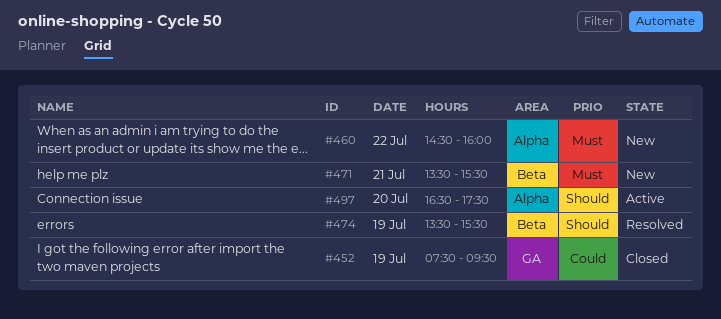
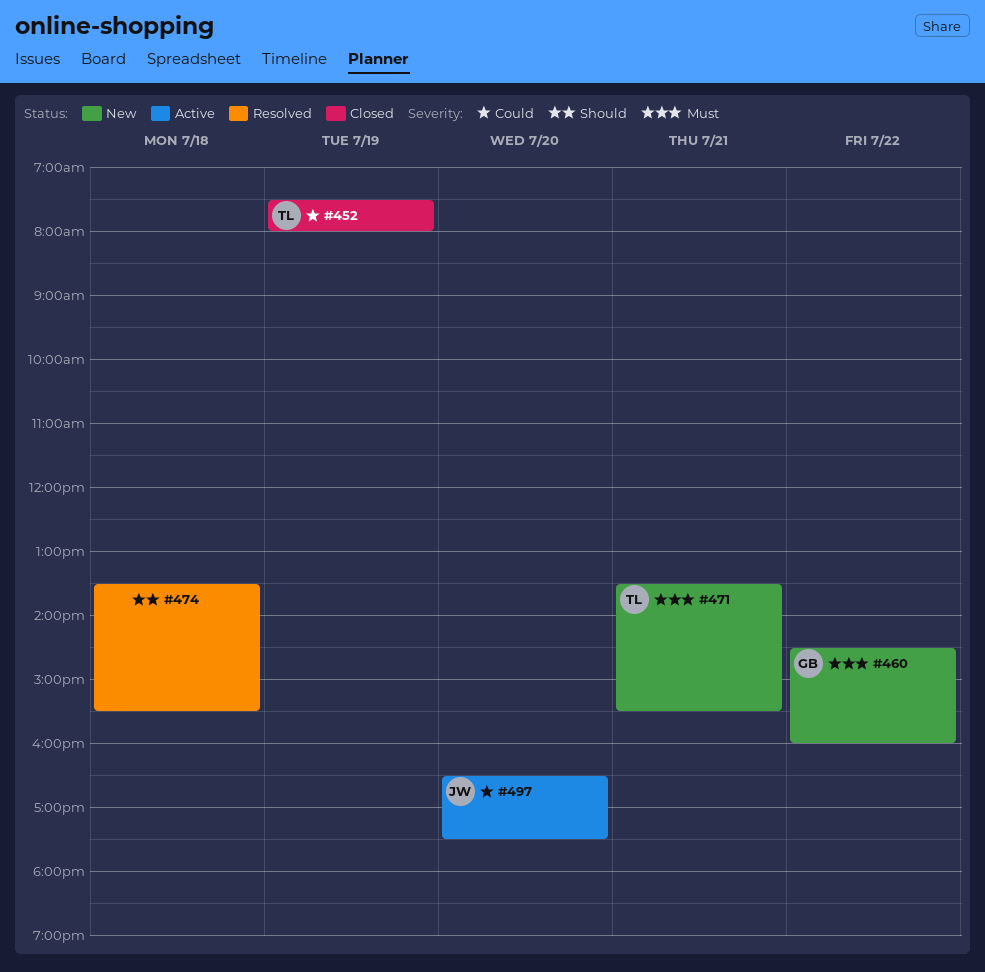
#452, ends: 09:30 -> 08:00
#474, day: Jul 19 -> Jul 18
#497, priority: Should -> Could

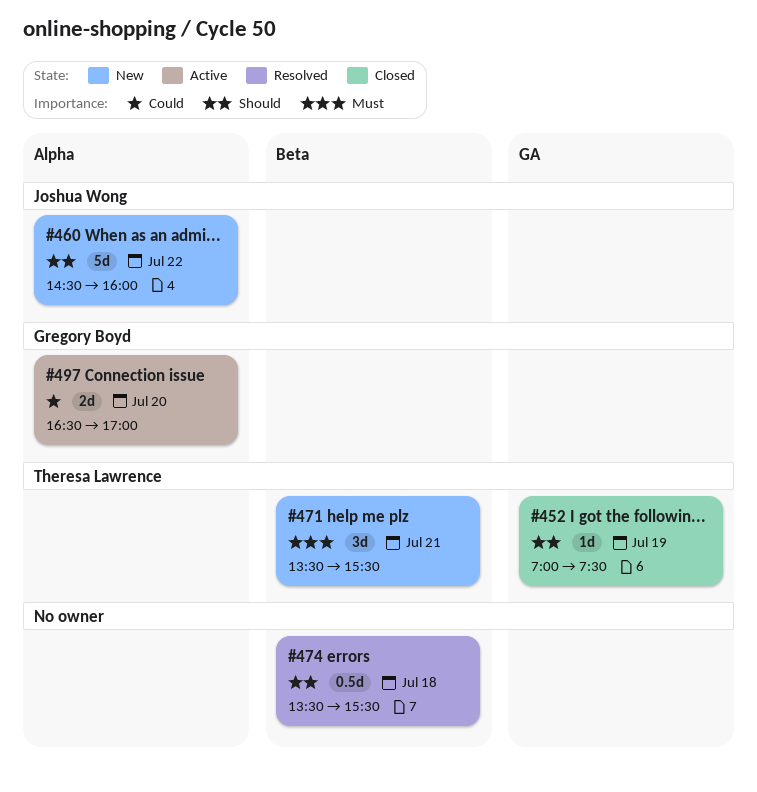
#452, priority: Could -> Should
#452, begins: 07:30 -> 07:00
#452, ends: 08:00 -> 07:30
#460, owner: Gregory Boyd -> Joshua Wong
#460, priority: Must -> Should
#497, owner: Joshua Wong -> Gregory Boyd
#497, ends: 17:30 -> 17:00

